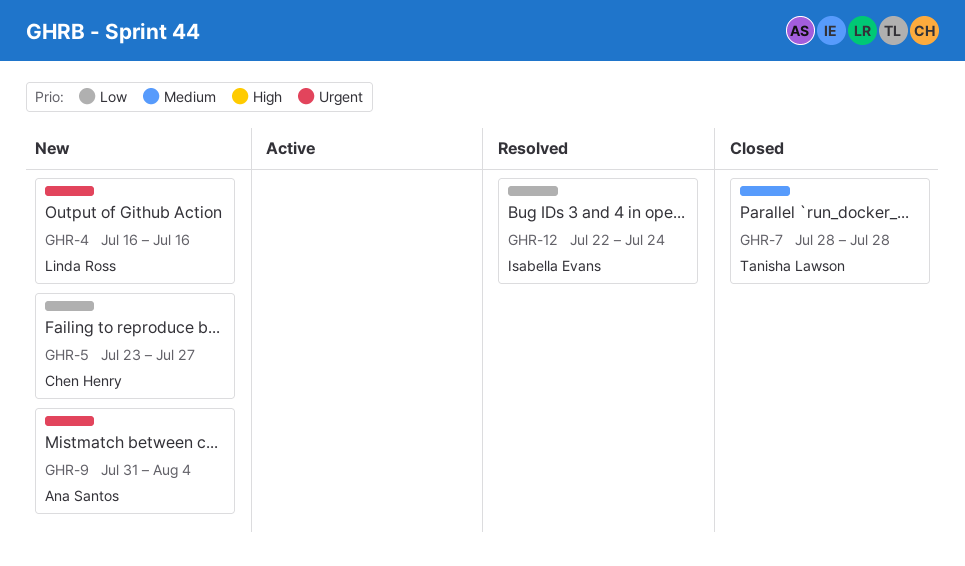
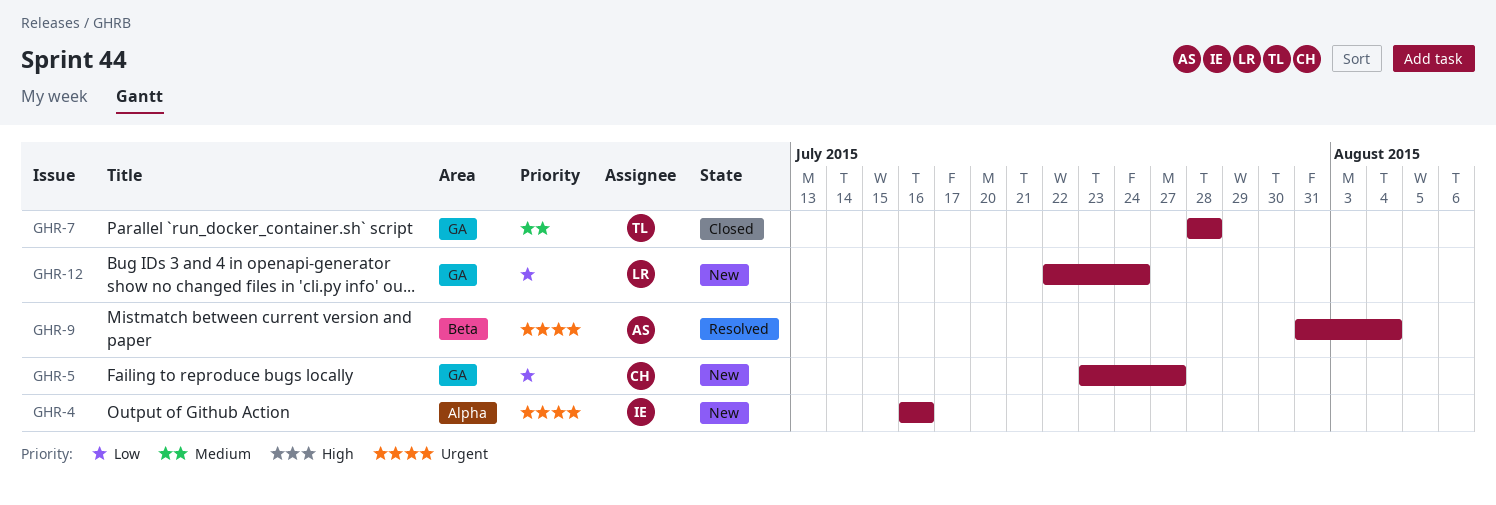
GHR-4, owner: Linda Ross -> Isabella Evans
GHR-9, status: New -> Resolved
GHR-12, status: Resolved -> New
GHR-12, owner: Isabella Evans -> Linda Ross

